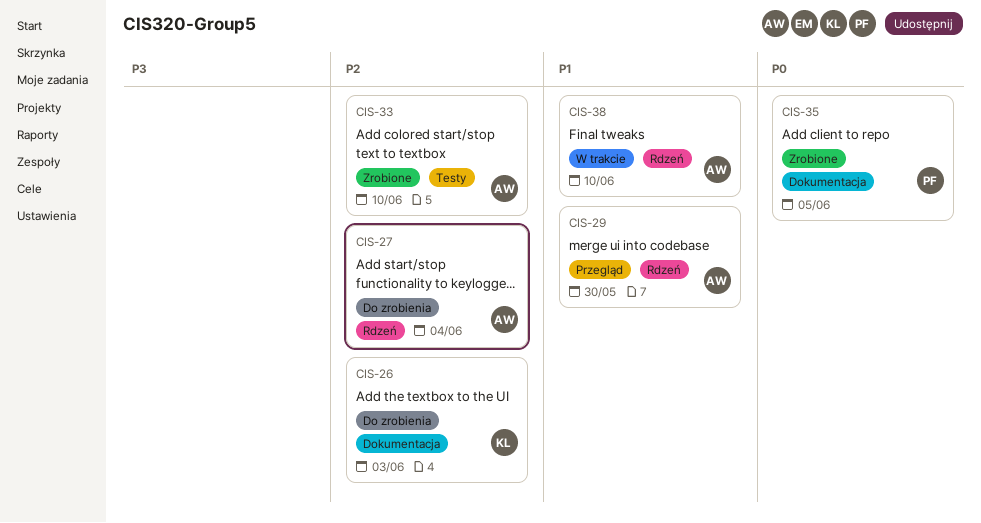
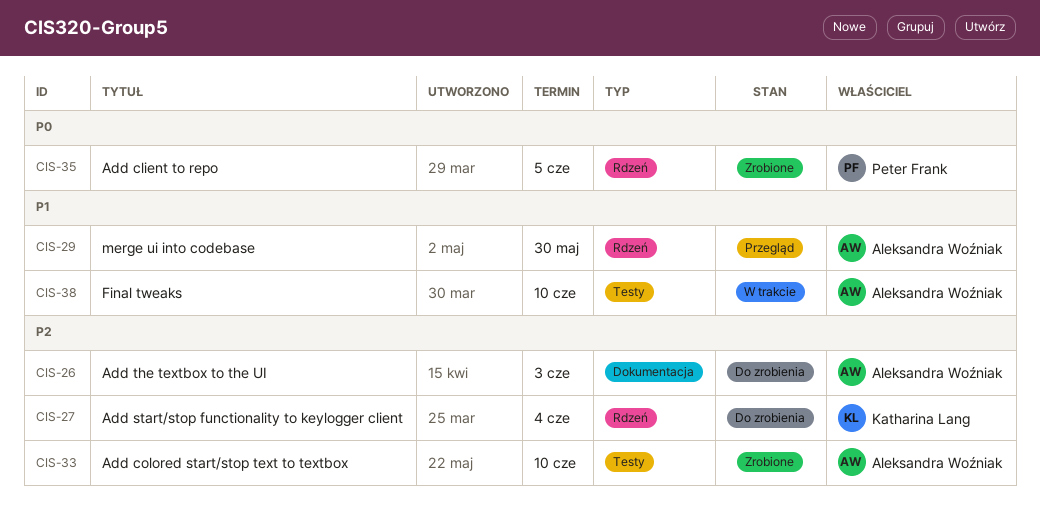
CIS-26, owner: Katharina Lang -> Aleksandra Woźniak
CIS-27, owner: Aleksandra Woźniak -> Katharina Lang
CIS-35, label: Dokumentacja -> Rdzeń
CIS-38, label: Rdzeń -> Testy

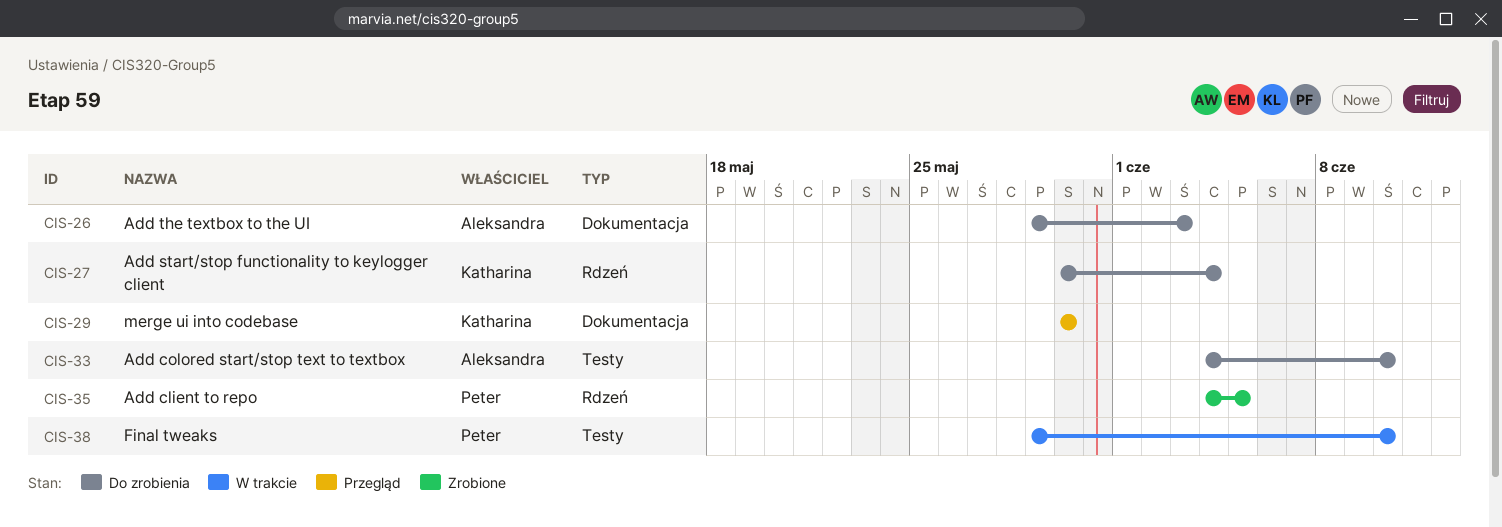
CIS-29, owner: Aleksandra Woźniak -> Katharina Lang
CIS-29, label: Rdzeń -> Dokumentacja
CIS-33, status: Zrobione -> Do zrobienia
CIS-38, owner: Aleksandra Woźniak -> Peter Frank

